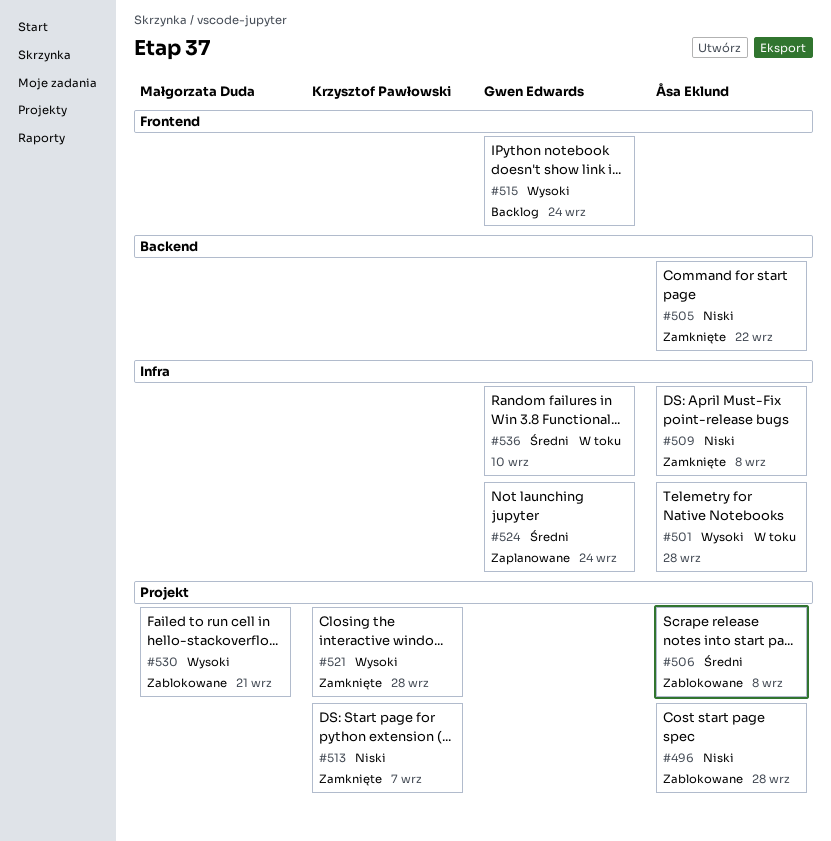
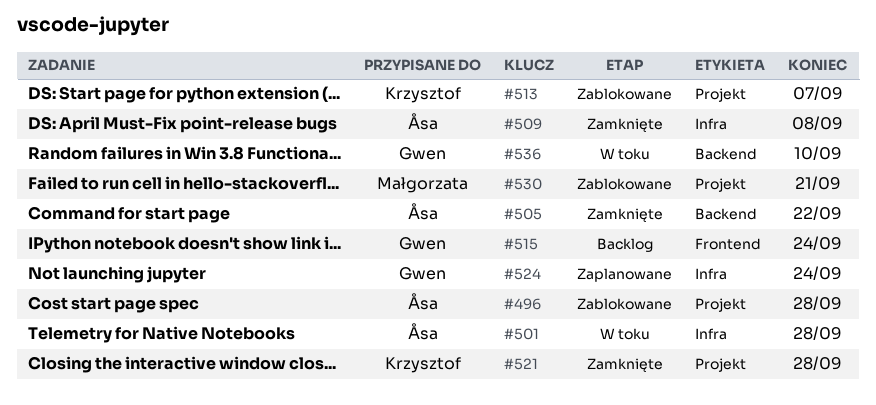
#506: present -> none
#513, status: Zamknięte -> Zablokowane
#536, label: Infra -> Backend

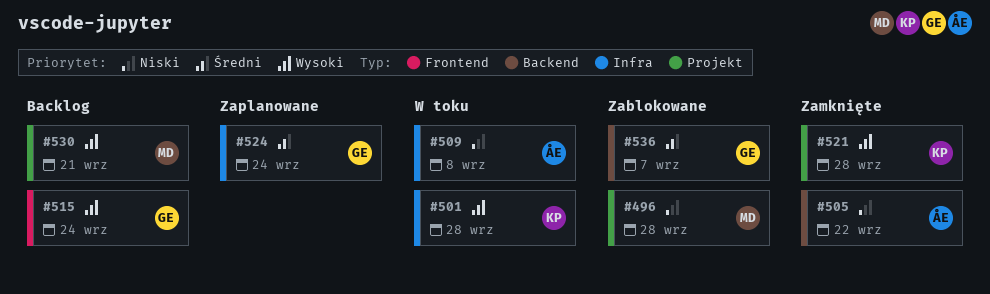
#496, owner: Åsa -> Małgorzata
#501, owner: Åsa -> Krzysztof
#509, status: Zamknięte -> W toku
#513: present -> none
#530, status: Zablokowane -> Backlog
#536, status: W toku -> Zablokowane
#536, due: Sep 10 -> Sep 7

